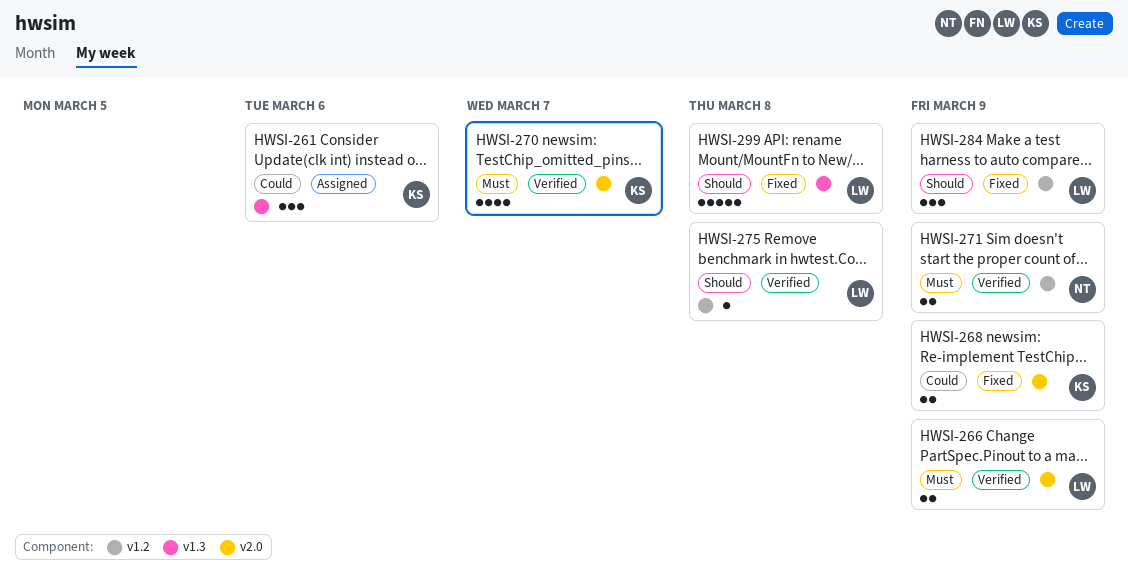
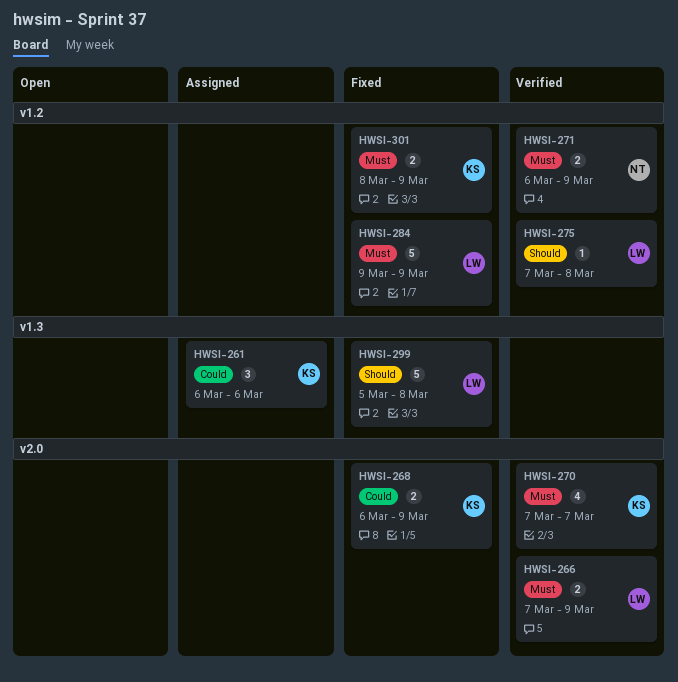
HWSI-284, priority: Should -> Must
HWSI-284, estimate: 3 -> 5
HWSI-301: none -> present

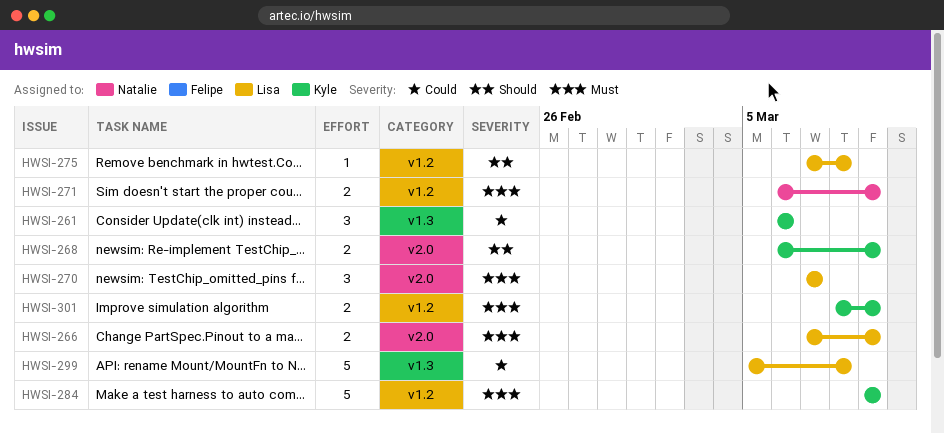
HWSI-268, priority: Could -> Should
HWSI-270, owner: Kyle -> Lisa
HWSI-270, estimate: 4 -> 3
HWSI-284, owner: Lisa -> Kyle
HWSI-299, priority: Should -> Could

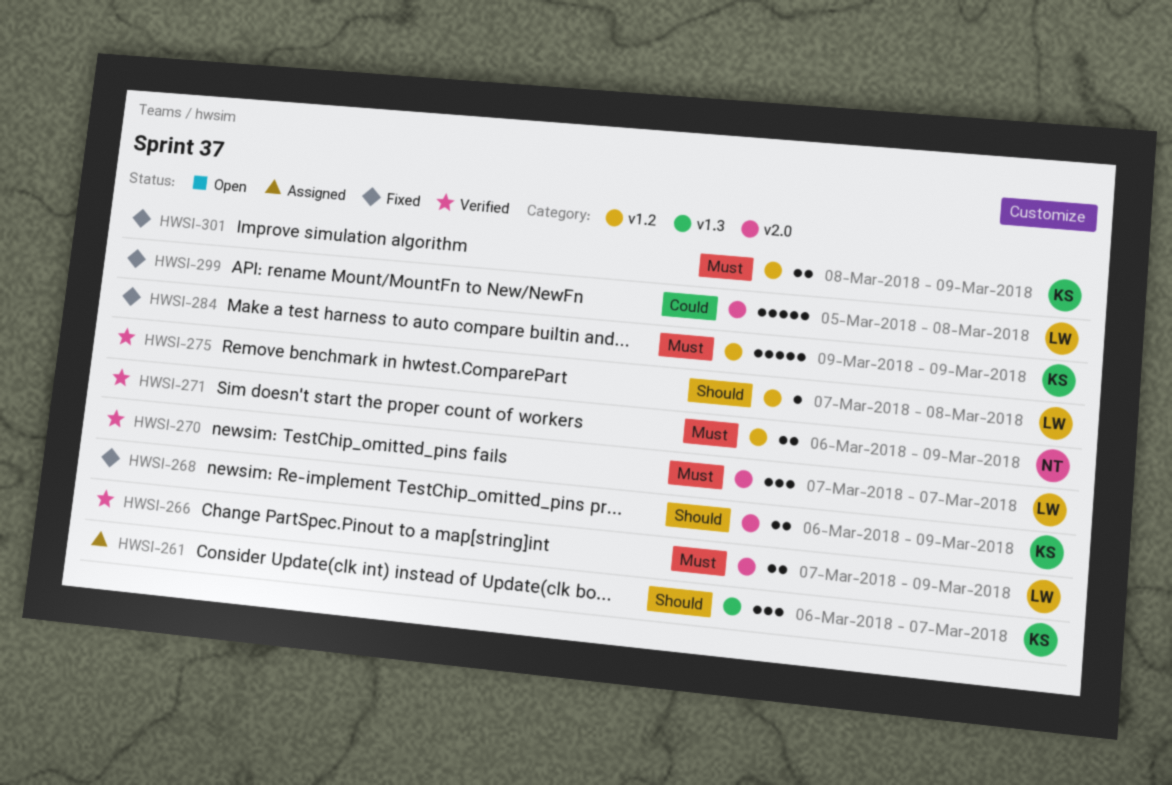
HWSI-261, priority: Could -> Should
HWSI-261, due: Mar 6 -> Mar 7
HWSI-299, label: v1.3 -> v2.0

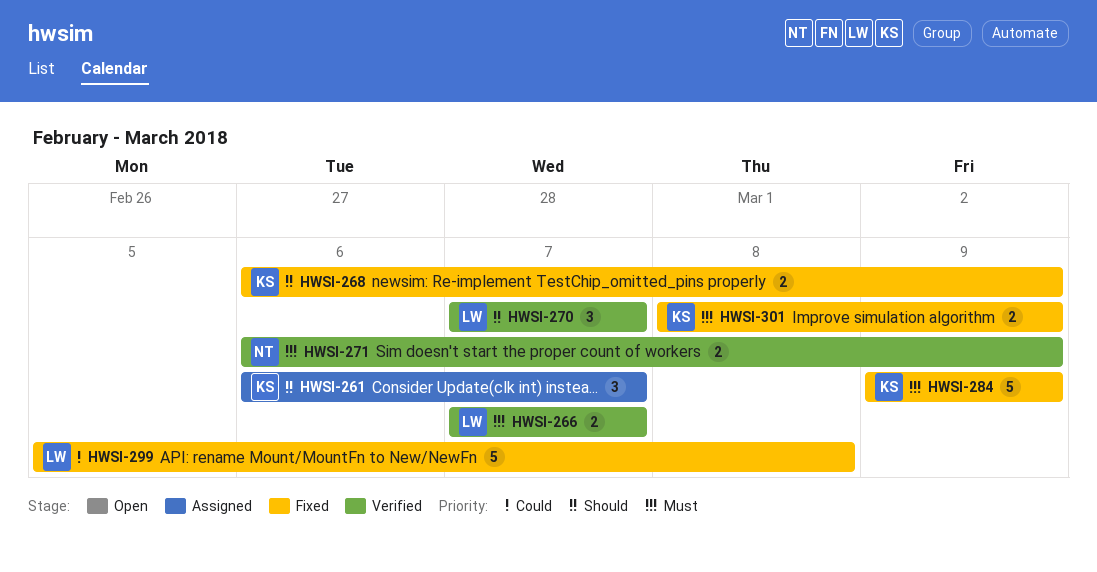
HWSI-266, due: Mar 9 -> Mar 7
HWSI-270, priority: Must -> Should
HWSI-275: present -> none

